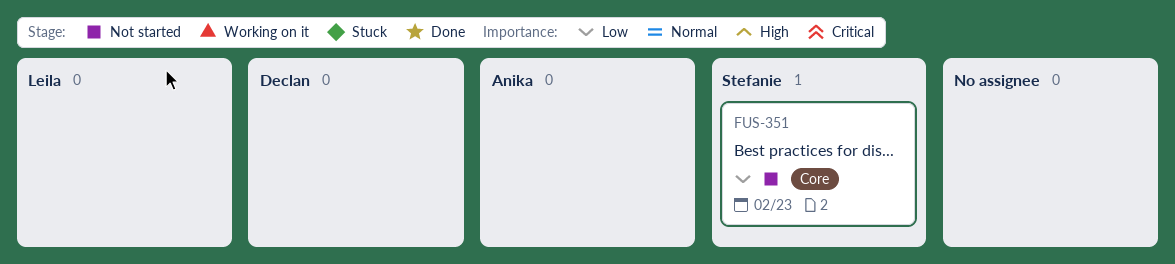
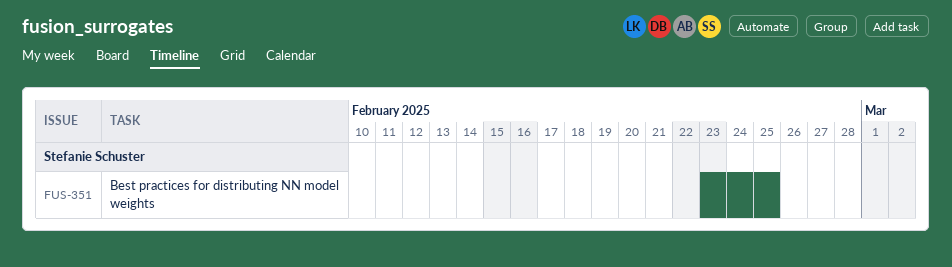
FUS-351, due: Feb 23 -> Feb 25

